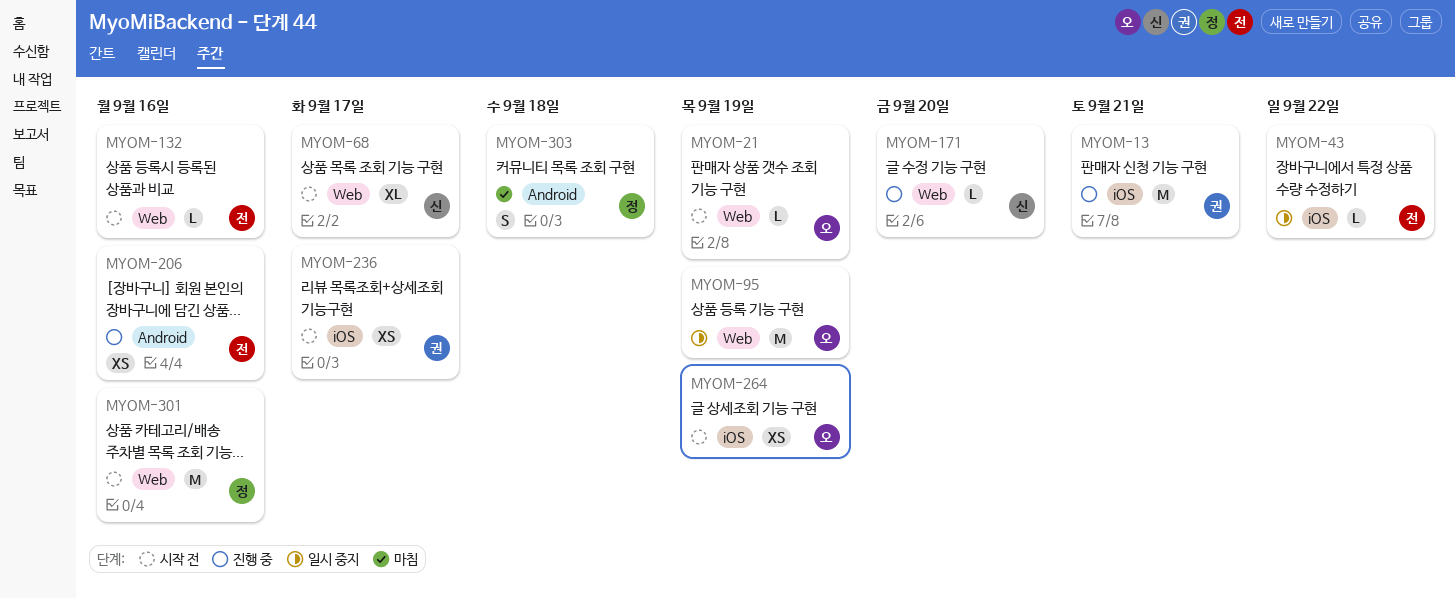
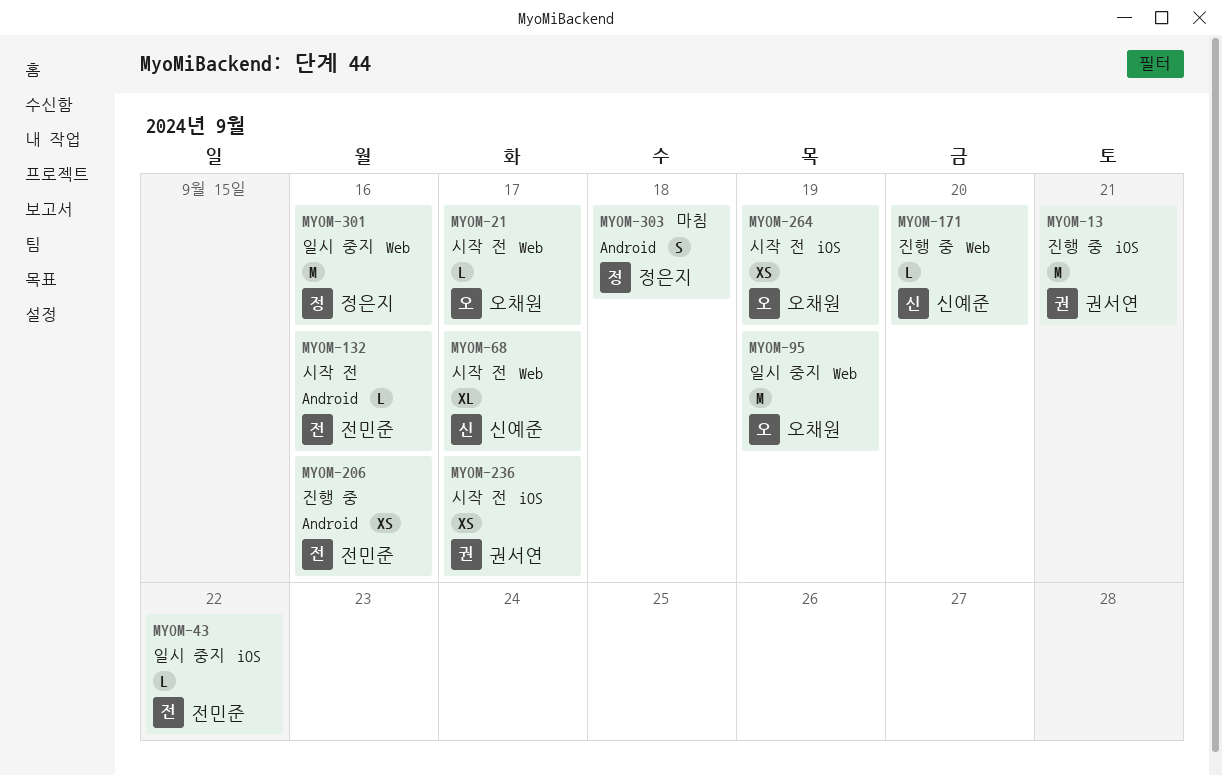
MYOM-21, due: Sep 19 -> Sep 17
MYOM-132, label: Web -> Android
MYOM-301, status: 시작 전 -> 일시 중지

